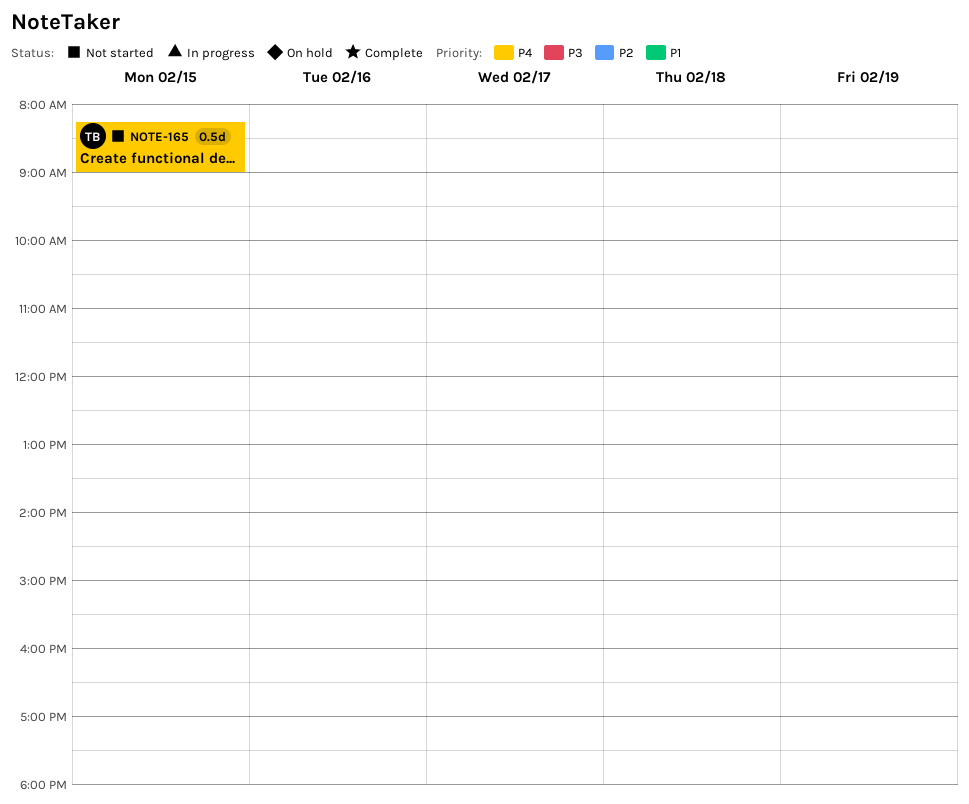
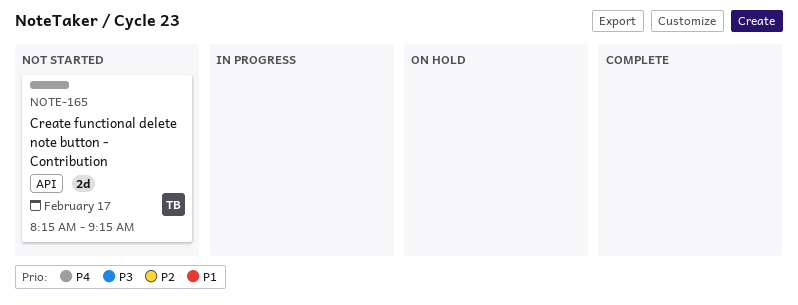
NOTE-165, estimate: 0.5d -> 2d
NOTE-165, day: Feb 15 -> Feb 17
NOTE-165, ends: 09:00 -> 09:15

